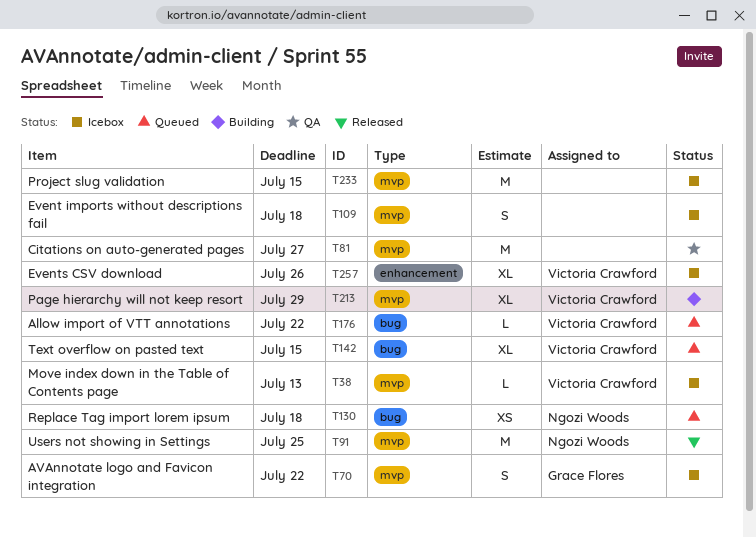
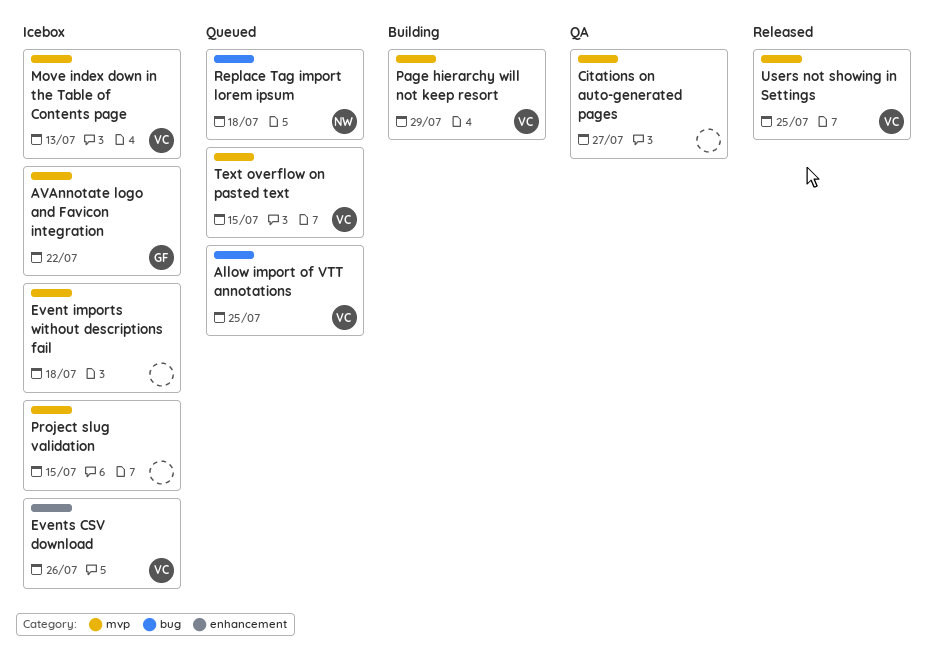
Allow import of VTT annotations, due: Jul 22 -> Jul 25
Text overflow on pasted text, label: bug -> mvp
Users not showing in Settings, owner: Ngozi Woods -> Victoria Crawford

